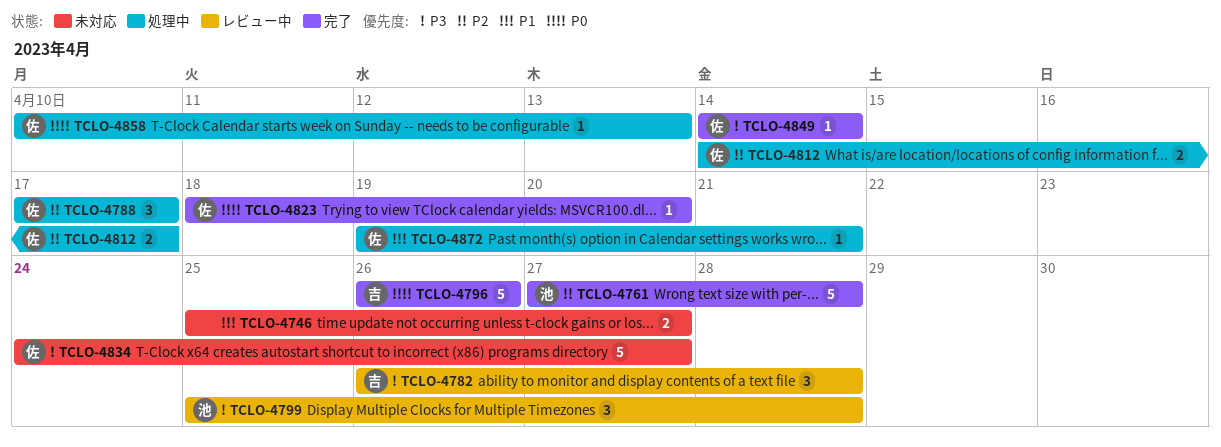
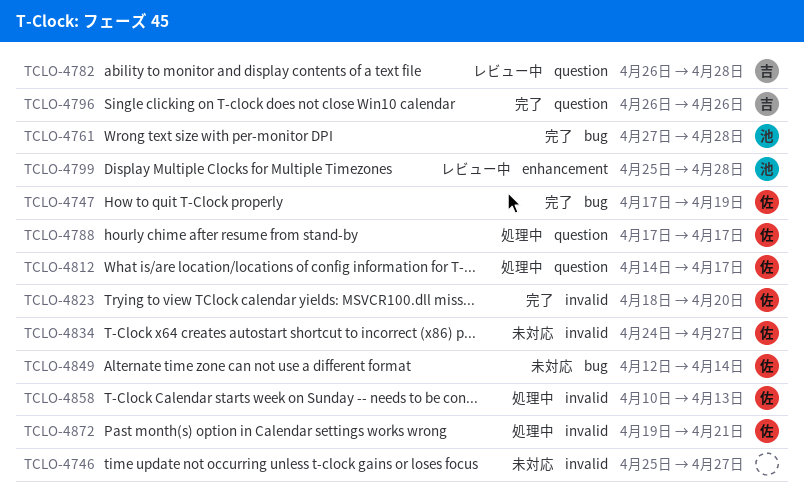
TCLO-4747: none -> present
TCLO-4849, status: 完了 -> 未対応
TCLO-4849, start: Apr 14 -> Apr 12

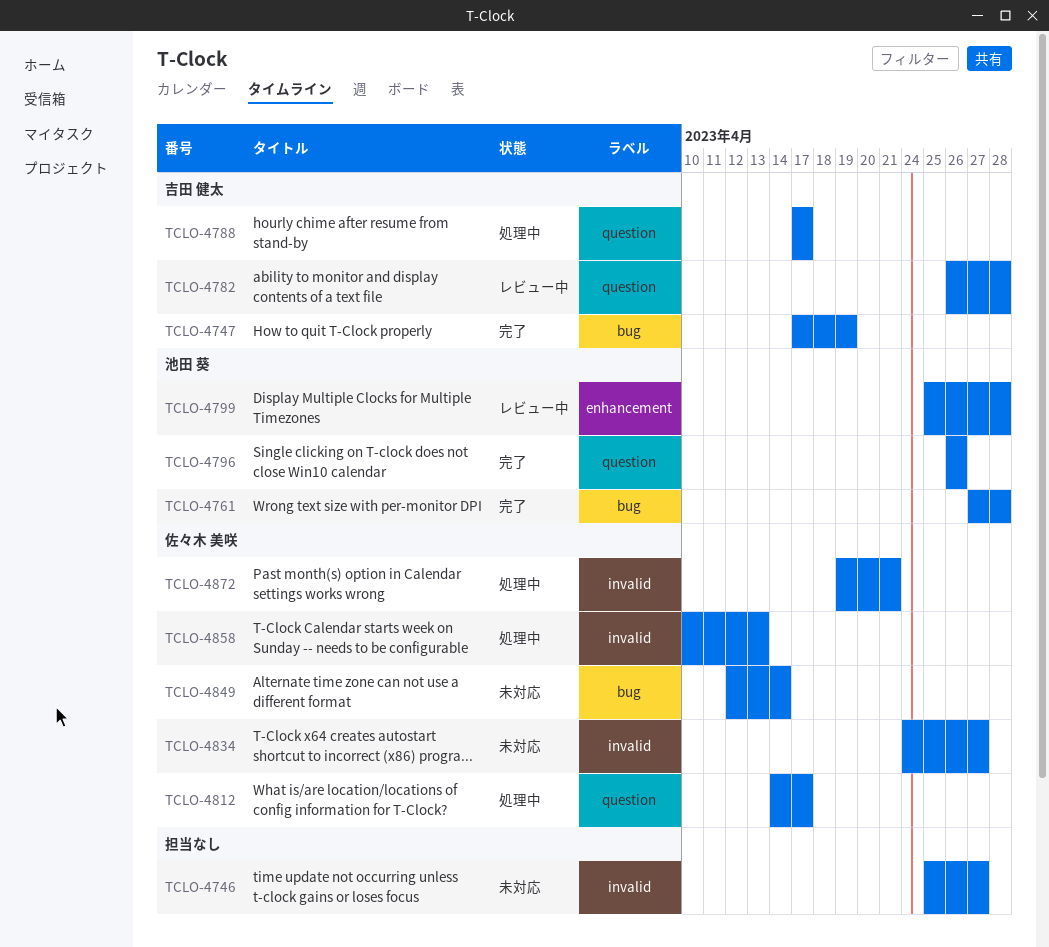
TCLO-4747, owner: 佐々木 美咲 -> 吉田 健太
TCLO-4788, owner: 佐々木 美咲 -> 吉田 健太
TCLO-4796, owner: 吉田 健太 -> 池田 葵
TCLO-4823: present -> none

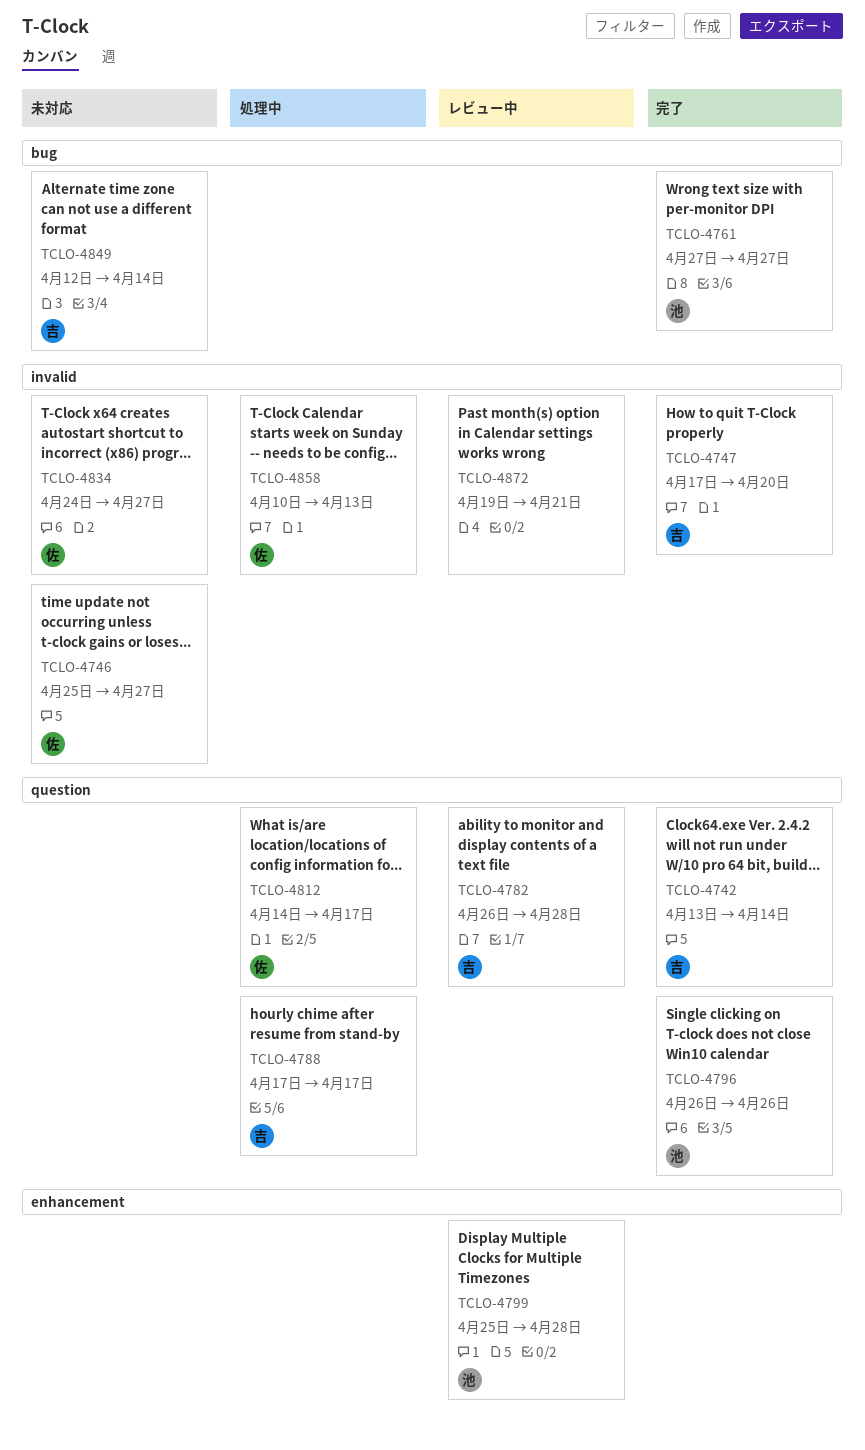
TCLO-4742: none -> present
TCLO-4746, owner: none -> 佐々木 美咲
TCLO-4747, label: bug -> invalid
TCLO-4747, due: Apr 19 -> Apr 20
TCLO-4761, due: Apr 28 -> Apr 27
TCLO-4849, owner: 佐々木 美咲 -> 吉田 健太
TCLO-4872, status: 処理中 -> レビュー中
TCLO-4872, owner: 佐々木 美咲 -> none

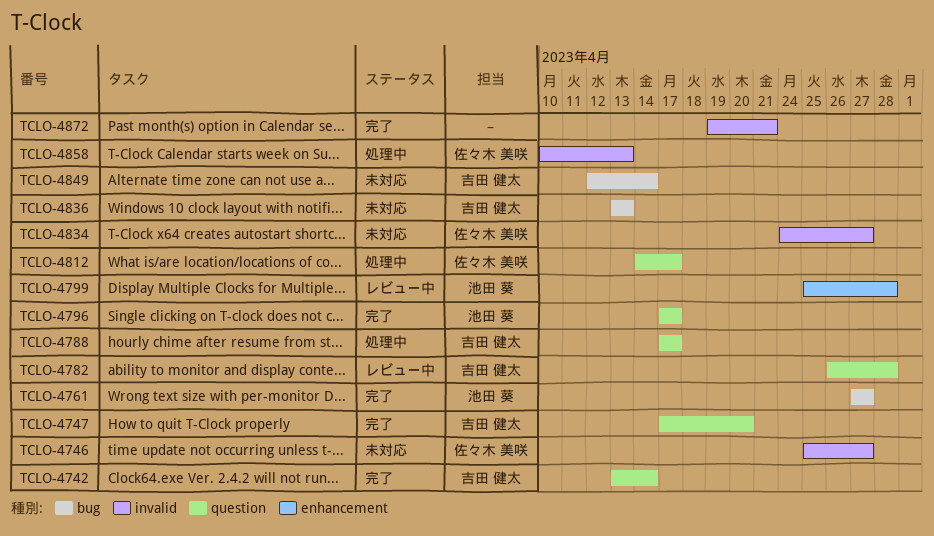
TCLO-4747, label: invalid -> question
TCLO-4796, start: Apr 26 -> Apr 17
TCLO-4796, due: Apr 26 -> Apr 17
TCLO-4836: none -> present
TCLO-4872, status: レビュー中 -> 完了

